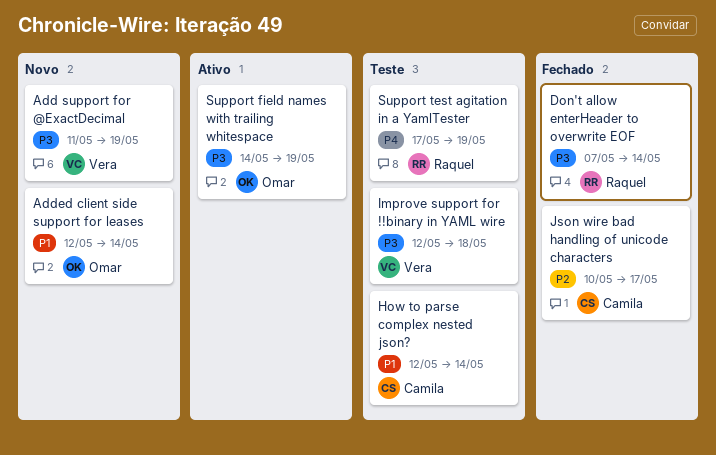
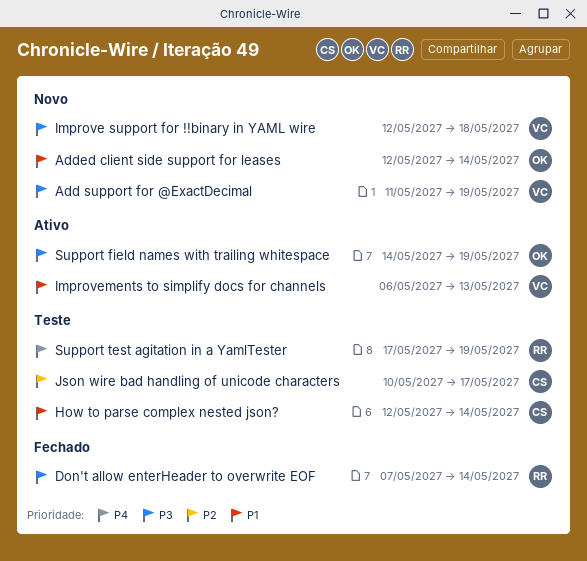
Improve support for !!binary in YAML wire, status: Teste -> Novo
Improvements to simplify docs for channels: none -> present
Json wire bad handling of unicode characters, status: Fechado -> Teste

